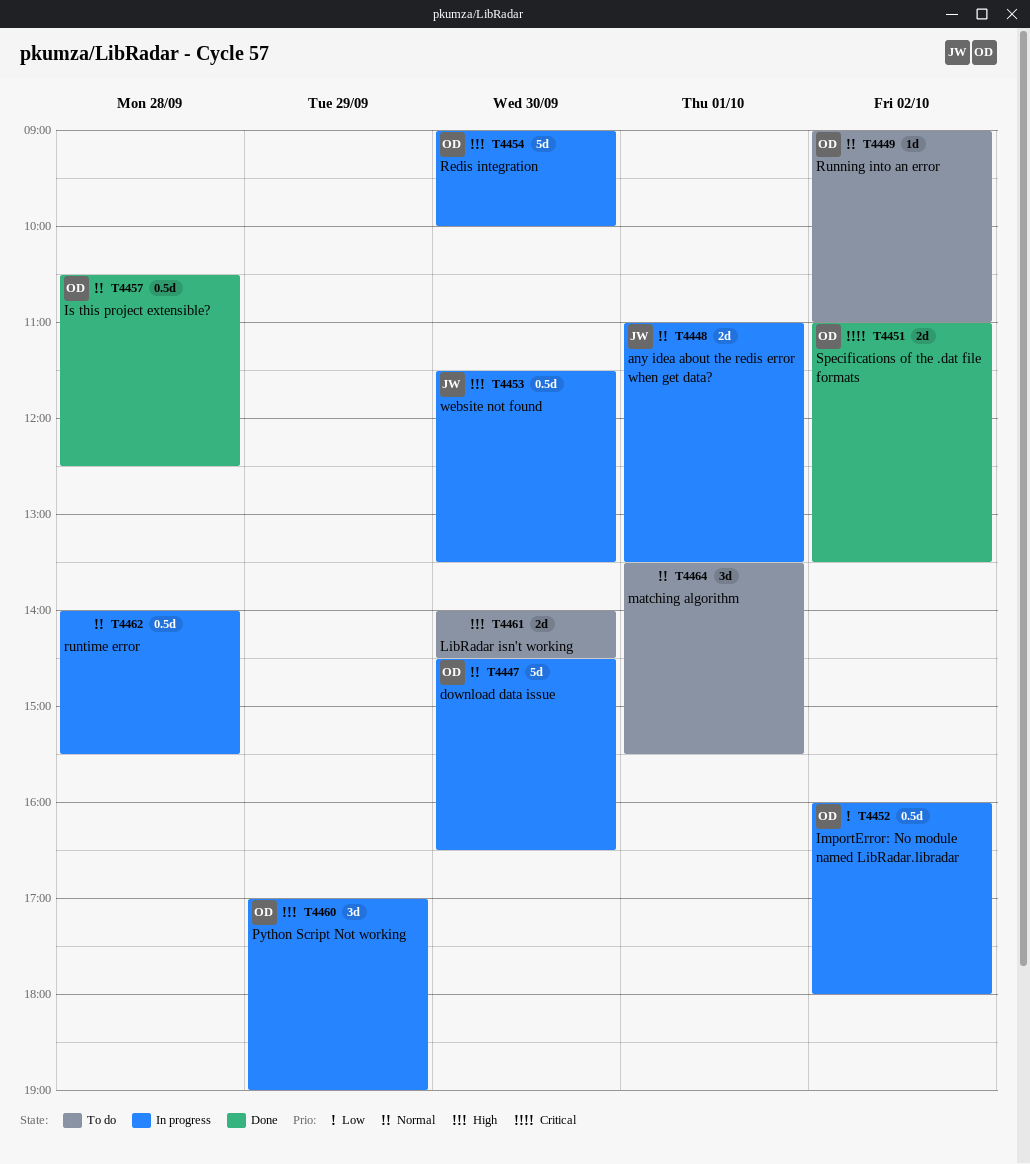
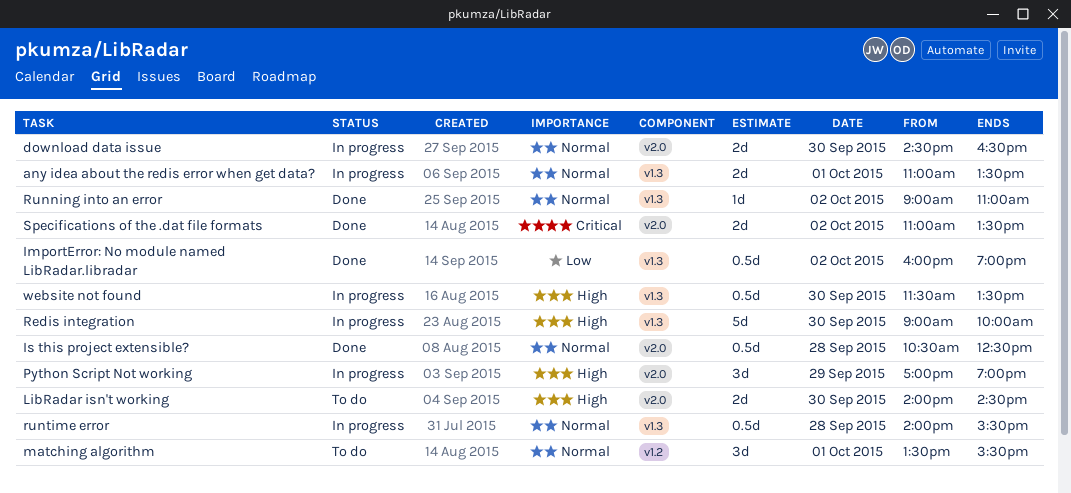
download data issue, estimate: 5d -> 2d
ImportError: No module named LibRadar.libradar, status: In progress -> Done
ImportError: No module named LibRadar.libradar, ends: 18:00 -> 19:00
Running into an error, status: To do -> Done

